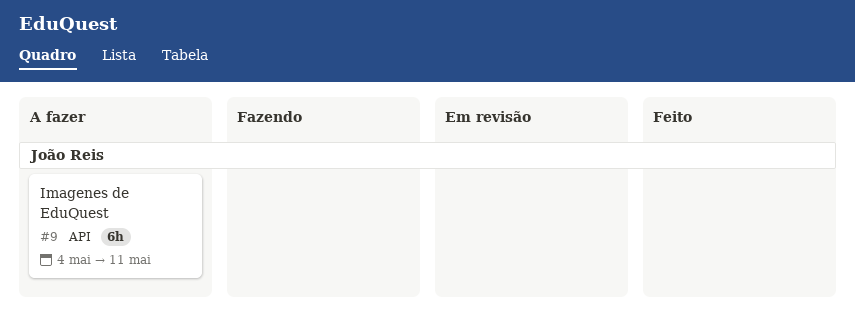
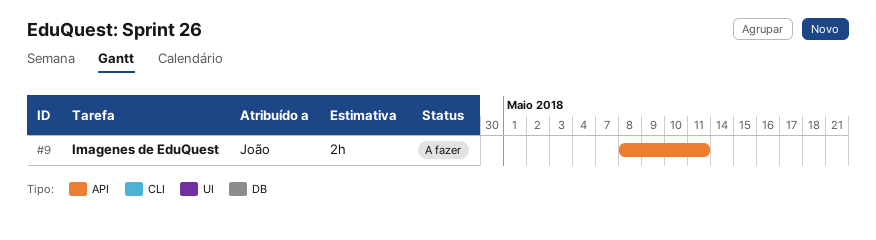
#9, estimate: 6h -> 2h
#9, start: May 4 -> May 8

